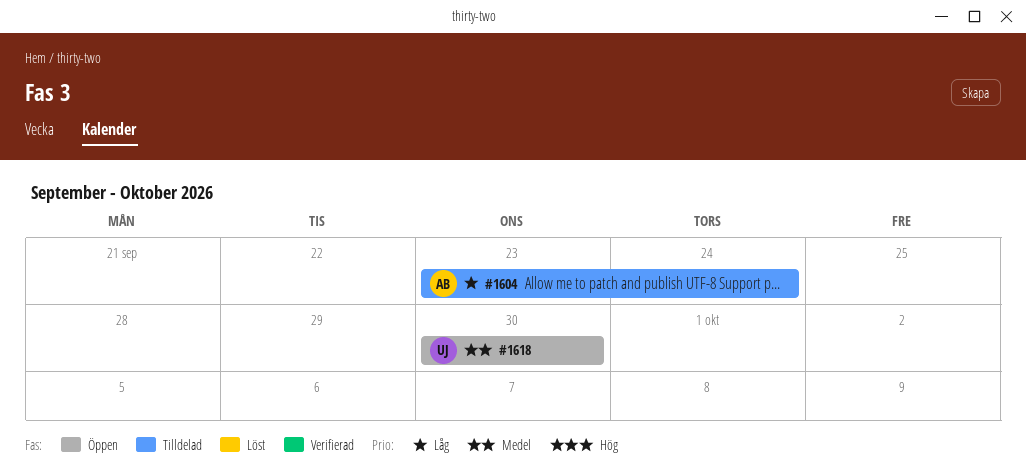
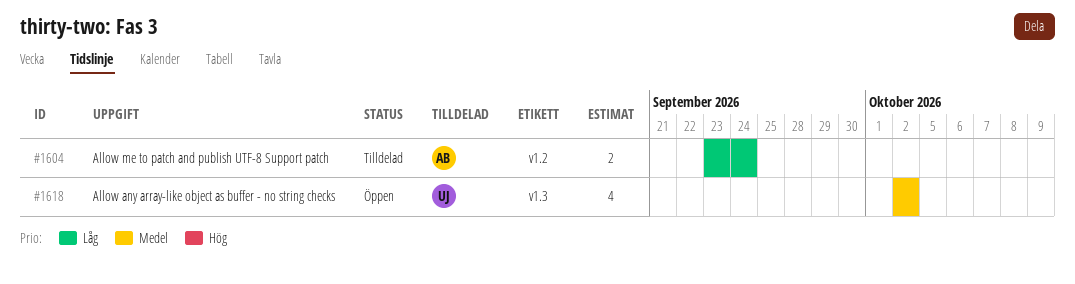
#1618, start: Sep 30 -> Oct 2
#1618, due: Sep 30 -> Oct 2

